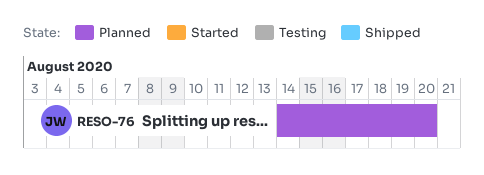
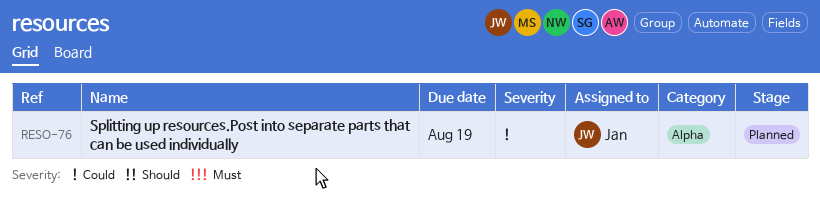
RESO-76, due: Aug 20 -> Aug 19

